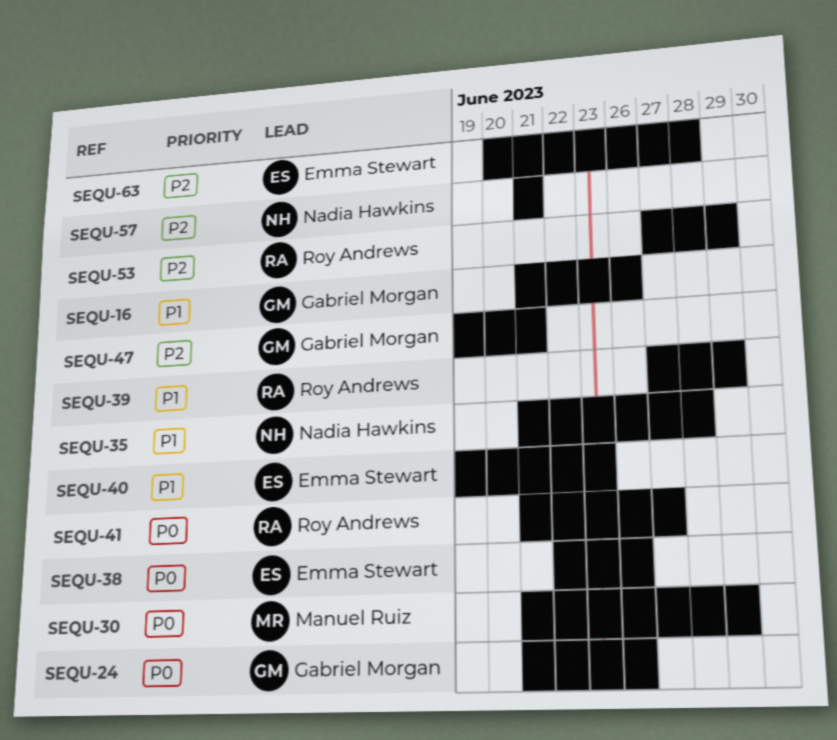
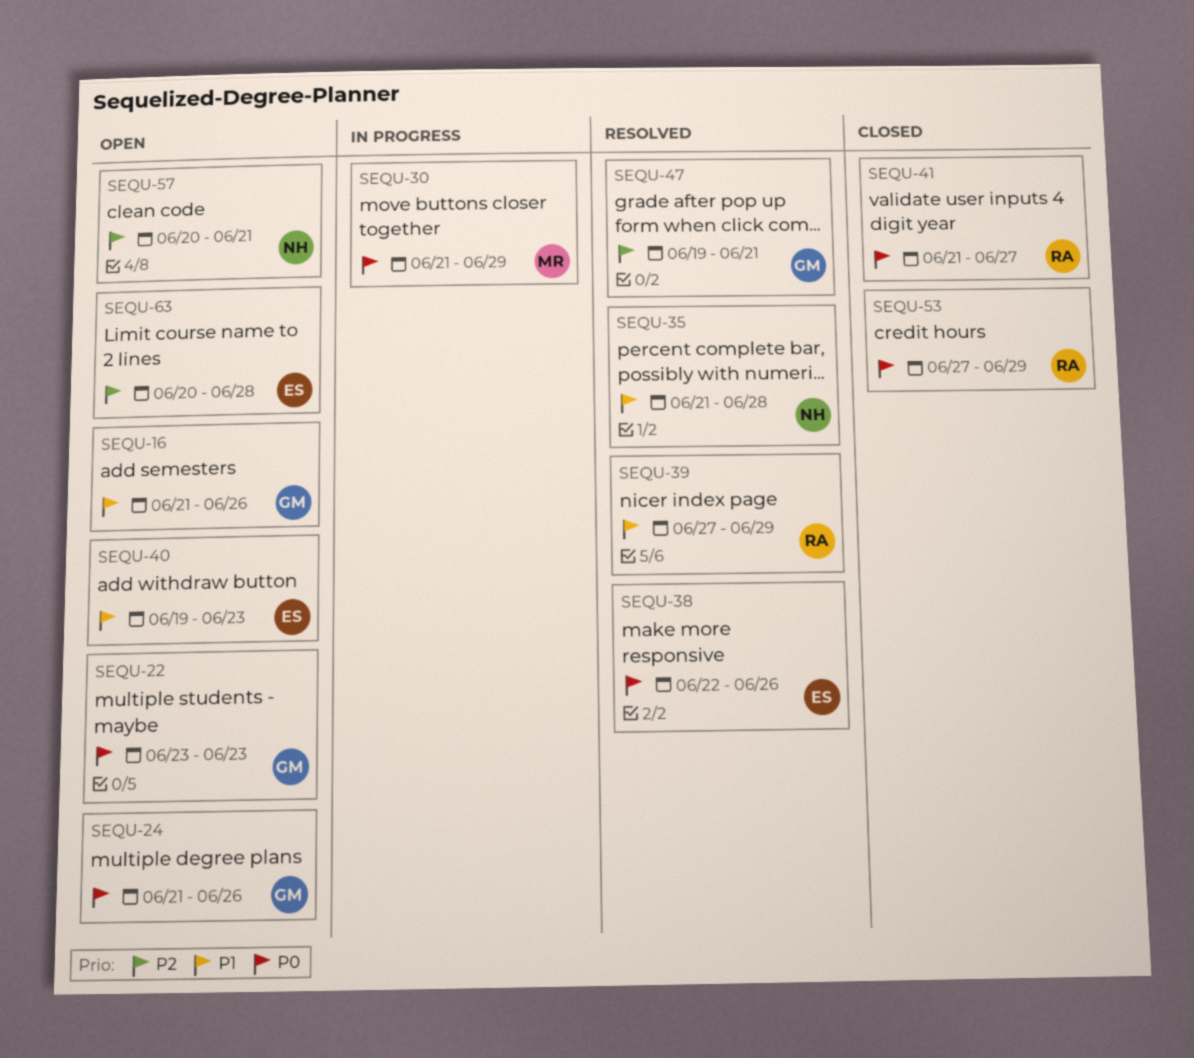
SEQU-22: none -> present
SEQU-53, priority: P2 -> P0
SEQU-57, start: Jun 21 -> Jun 20

